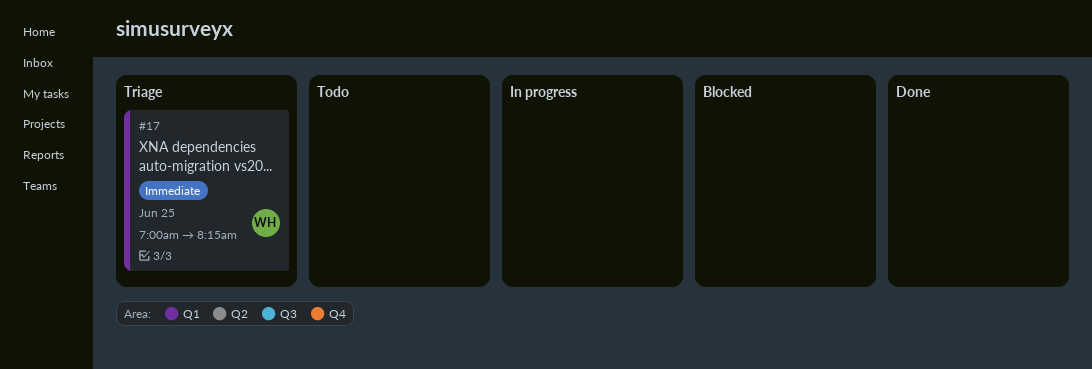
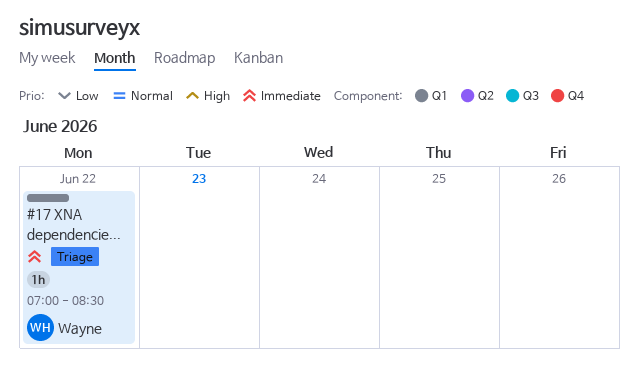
#17, day: Jun 25 -> Jun 22
#17, ends: 08:15 -> 08:30

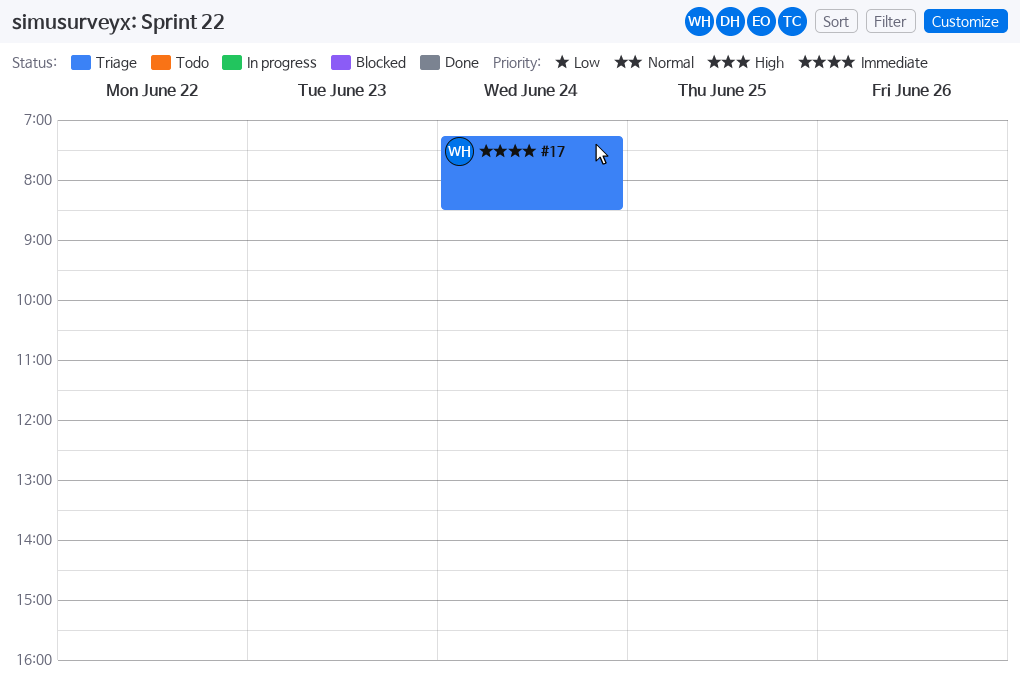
#17, day: Jun 22 -> Jun 24
#17, begins: 07:00 -> 07:15

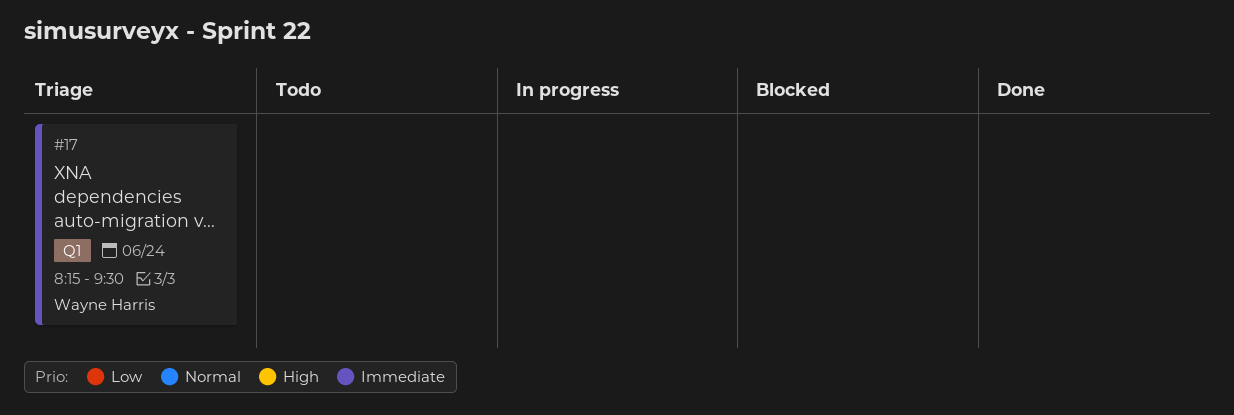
#17, begins: 07:15 -> 08:15
#17, ends: 08:30 -> 09:30

